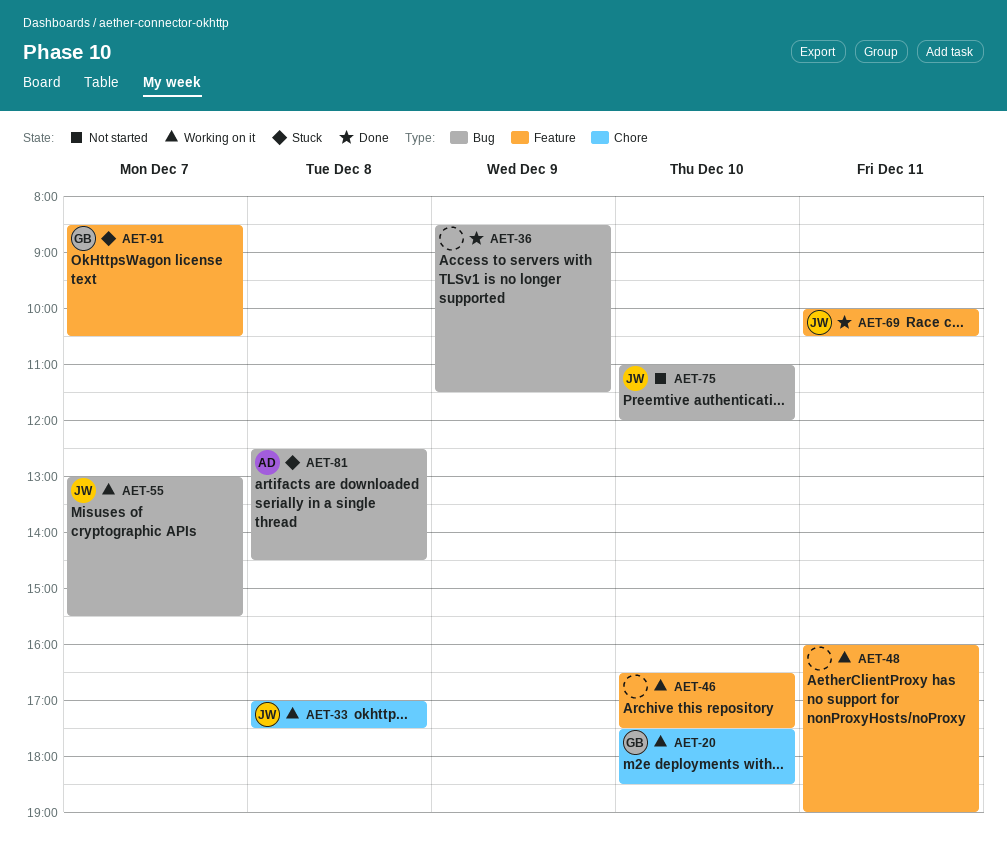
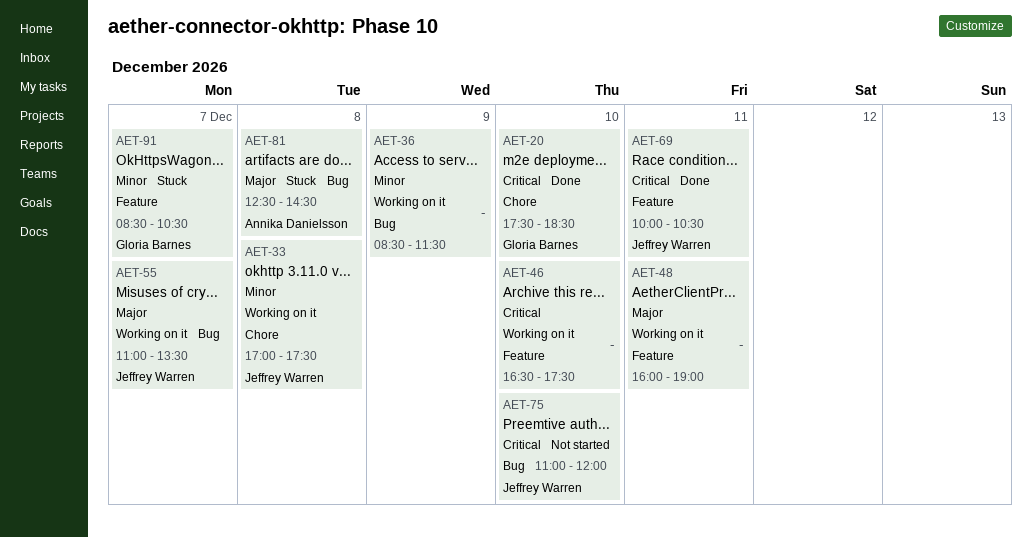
AET-20, status: Working on it -> Done
AET-36, status: Done -> Working on it
AET-55, begins: 13:00 -> 11:00
AET-55, ends: 15:30 -> 13:30

